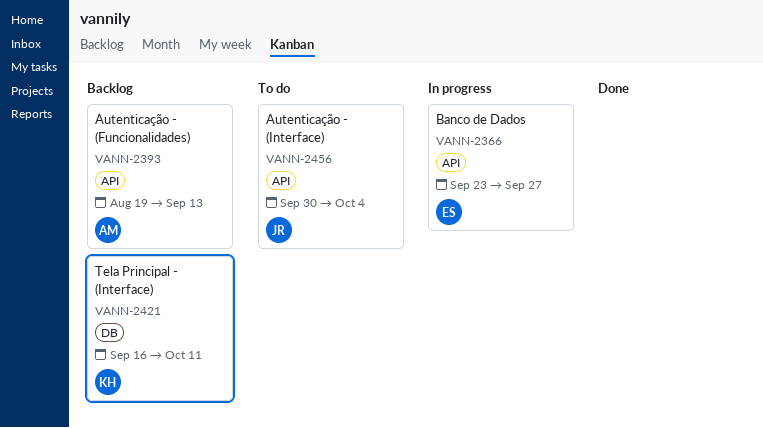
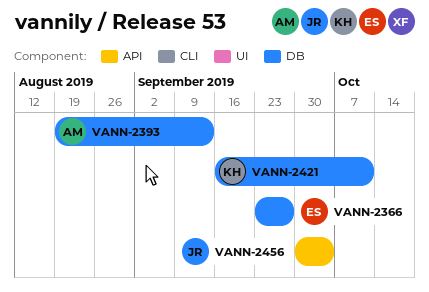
VANN-2366, label: API -> DB
VANN-2393, label: API -> DB

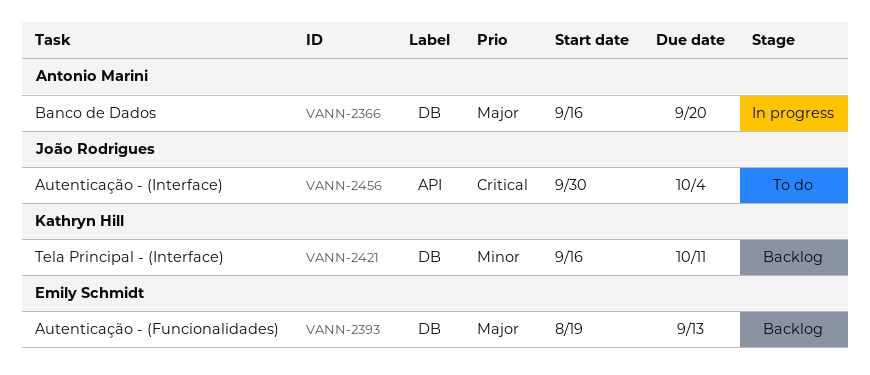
VANN-2366, owner: Emily Schmidt -> Antonio Marini
VANN-2366, start: Sep 23 -> Sep 16
VANN-2366, due: Sep 27 -> Sep 20
VANN-2393, owner: Antonio Marini -> Emily Schmidt

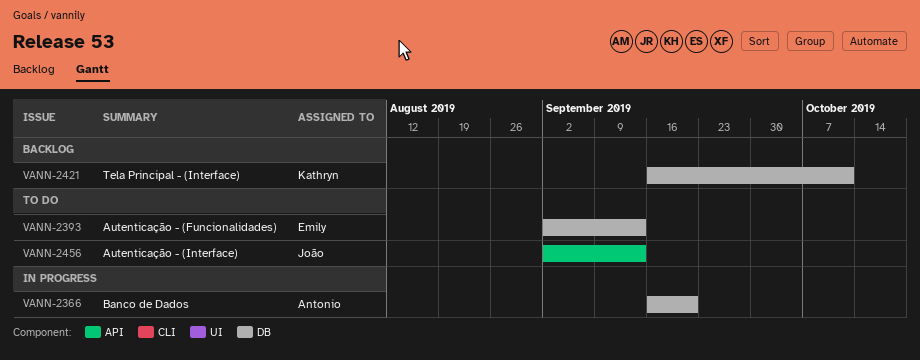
VANN-2393, status: Backlog -> To do
VANN-2393, start: Aug 19 -> Sep 2
VANN-2456, start: Sep 30 -> Sep 2
VANN-2456, due: Oct 4 -> Sep 13

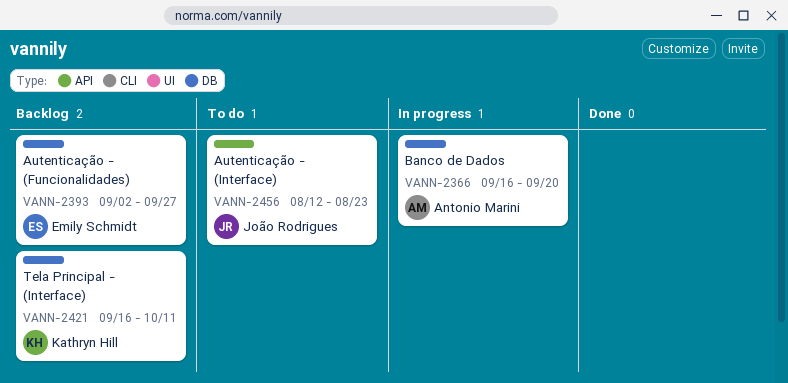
VANN-2393, status: To do -> Backlog
VANN-2393, due: Sep 13 -> Sep 27
VANN-2456, start: Sep 2 -> Aug 12
VANN-2456, due: Sep 13 -> Aug 23

